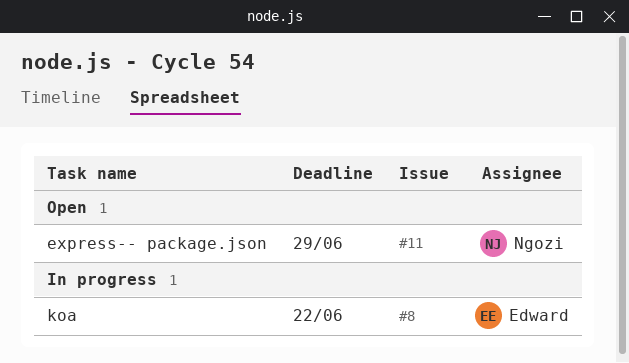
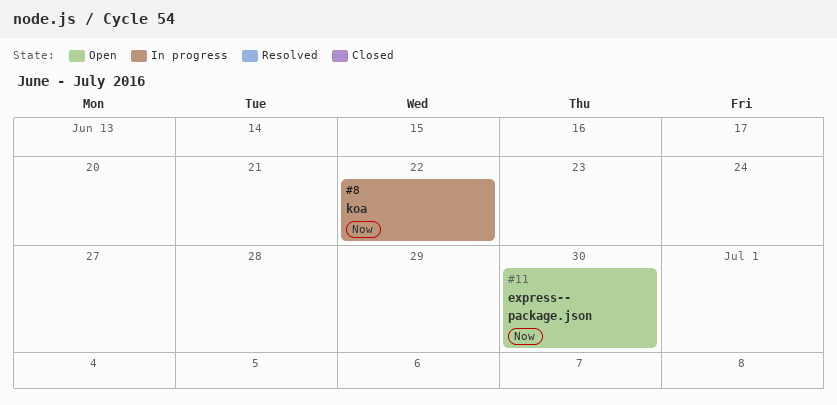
#11, due: Jun 29 -> Jun 30

